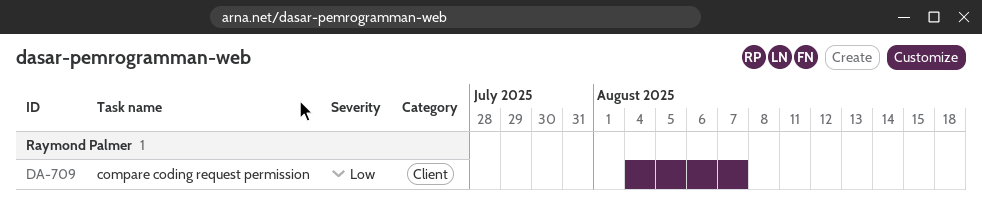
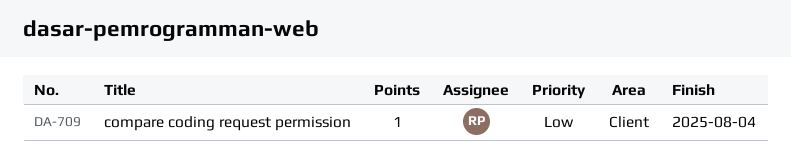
DA-709, due: Aug 7 -> Aug 4

